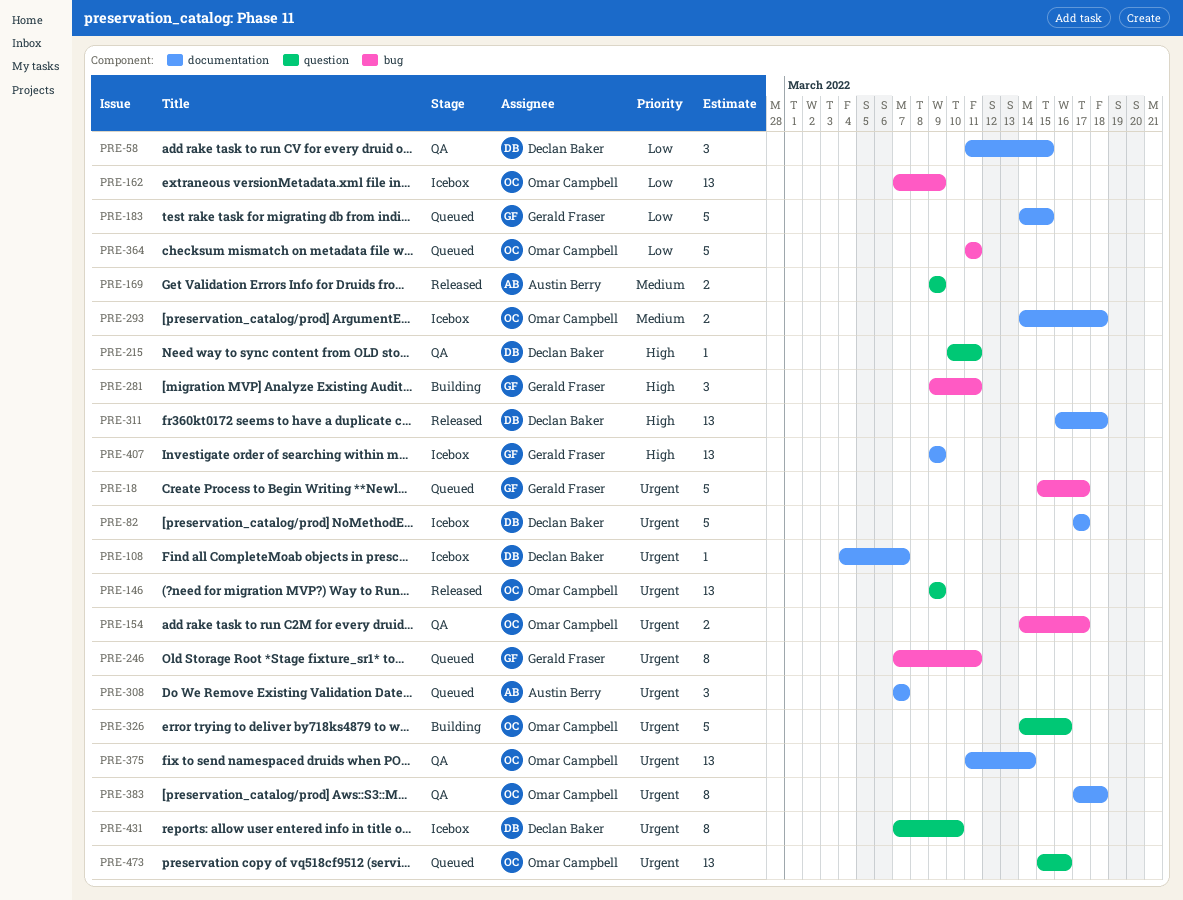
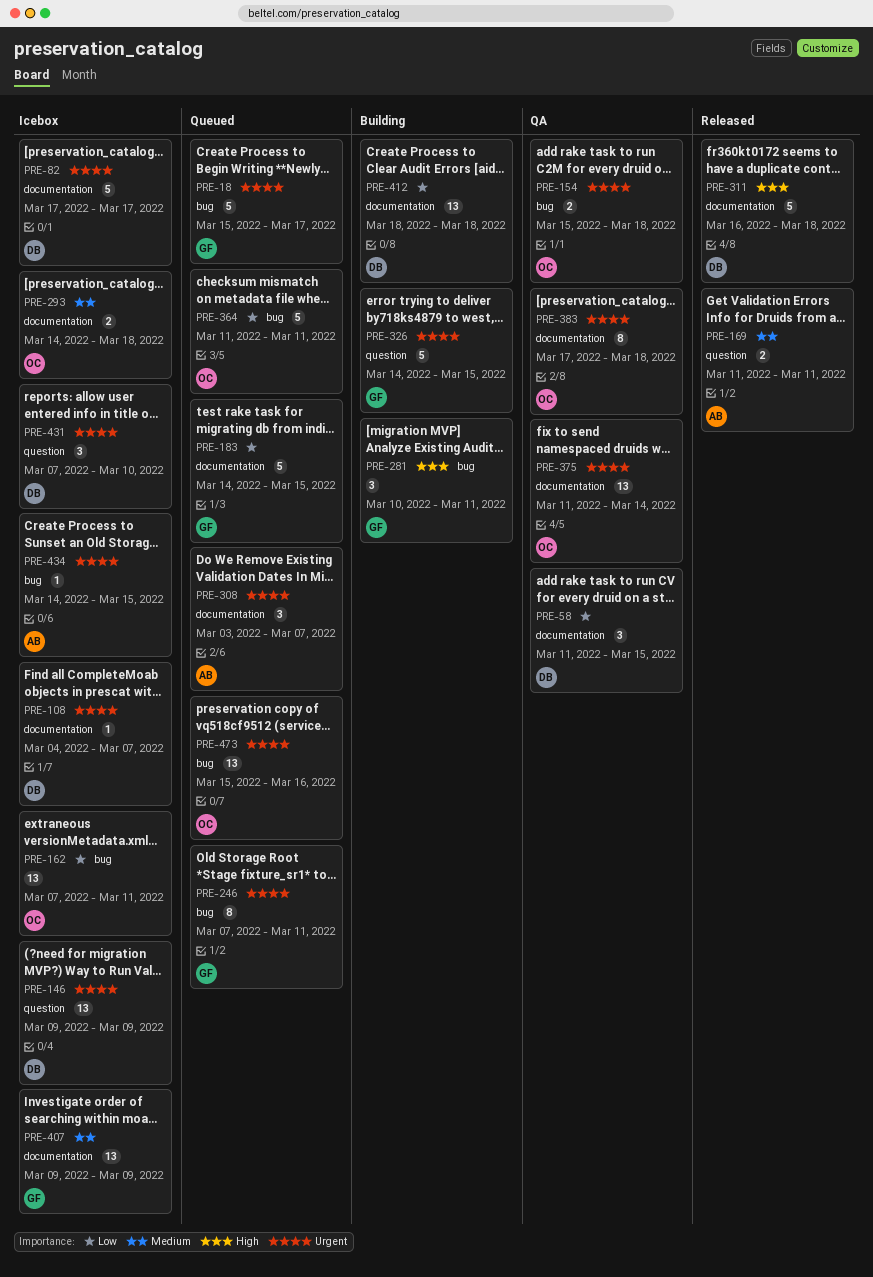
PRE-146, status: Released -> Icebox
PRE-146, owner: Omar Campbell -> Declan Baker
PRE-154, start: Mar 14 -> Mar 15
PRE-154, due: Mar 17 -> Mar 18
PRE-162, due: Mar 9 -> Mar 11
PRE-169, start: Mar 9 -> Mar 11
PRE-169, due: Mar 9 -> Mar 11
PRE-215: present -> none
PRE-281, start: Mar 9 -> Mar 10
PRE-308, start: Mar 7 -> Mar 3
PRE-311, estimate: 13 -> 5
PRE-326, owner: Omar Campbell -> Gerald Fraser
PRE-326, due: Mar 16 -> Mar 15
PRE-407, priority: High -> Medium
PRE-412: none -> present
PRE-431, estimate: 8 -> 3
PRE-434: none -> present
PRE-473, label: question -> bug

